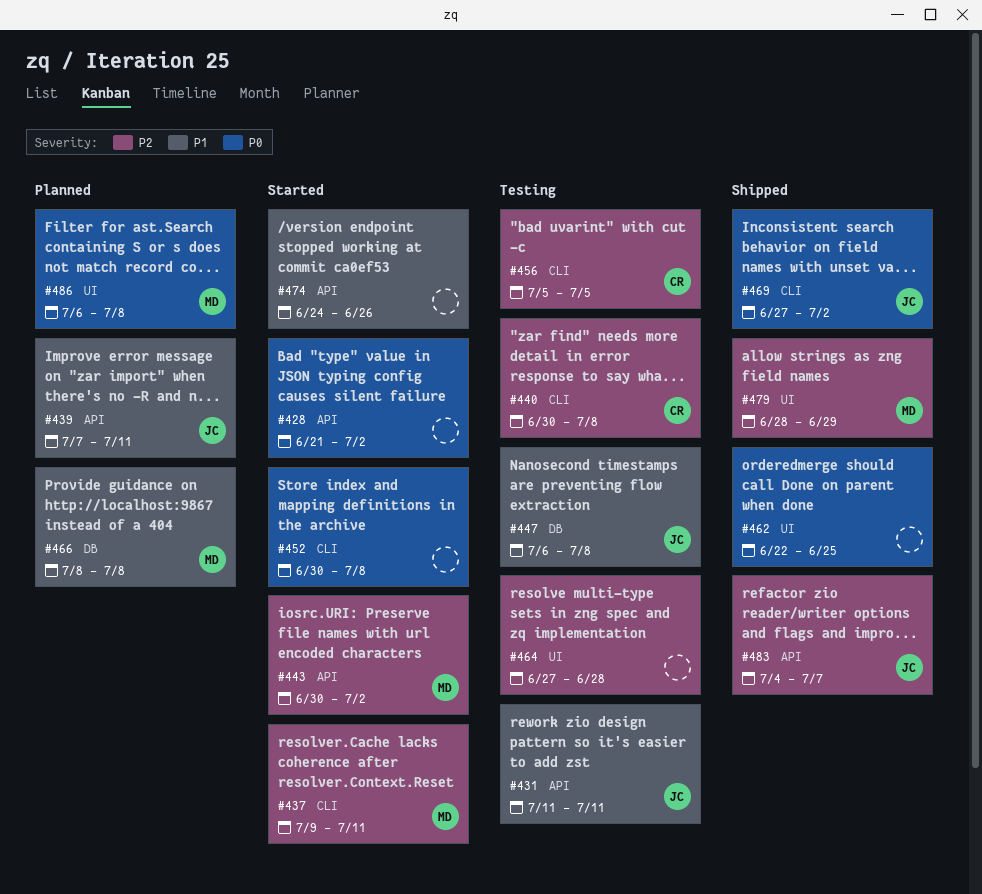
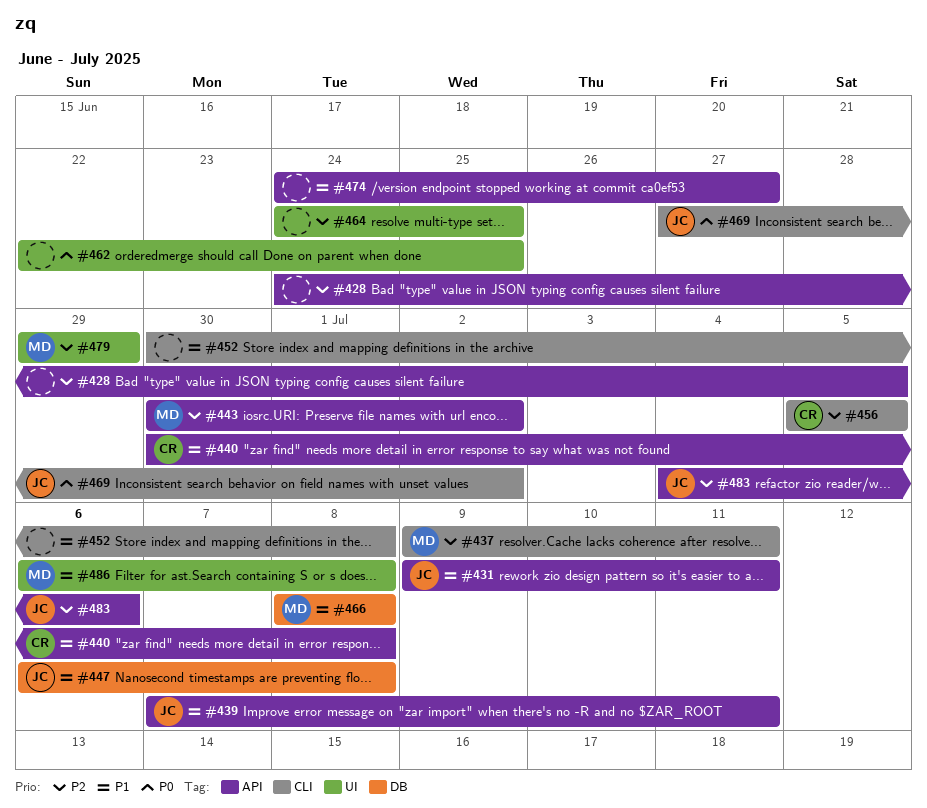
#428, priority: P0 -> P2
#428, start: Jun 21 -> Jun 24
#428, due: Jul 2 -> Jul 5
#431, start: Jul 11 -> Jul 9
#440, priority: P2 -> P1
#440, label: CLI -> API
#452, priority: P0 -> P1
#464, start: Jun 27 -> Jun 24
#464, due: Jun 28 -> Jun 25
#474, due: Jun 26 -> Jun 27
#479, start: Jun 28 -> Jun 29
#483, due: Jul 7 -> Jul 6
#486, priority: P0 -> P1

